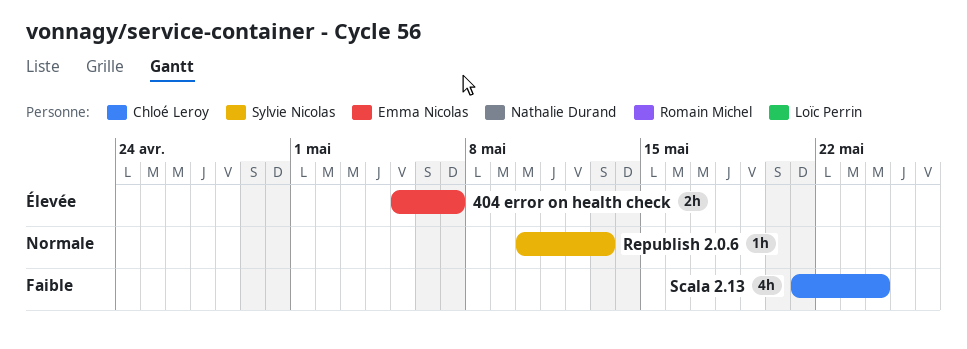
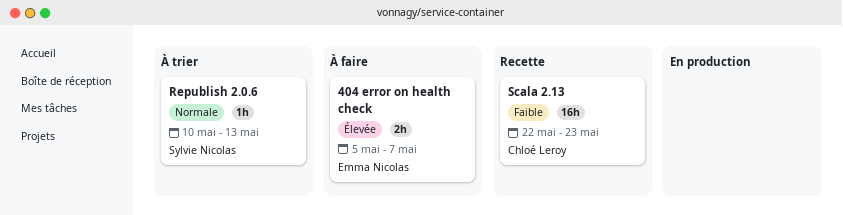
Scala 2.13, estimate: 4h -> 16h
Scala 2.13, start: May 21 -> May 22
Scala 2.13, due: May 24 -> May 23

